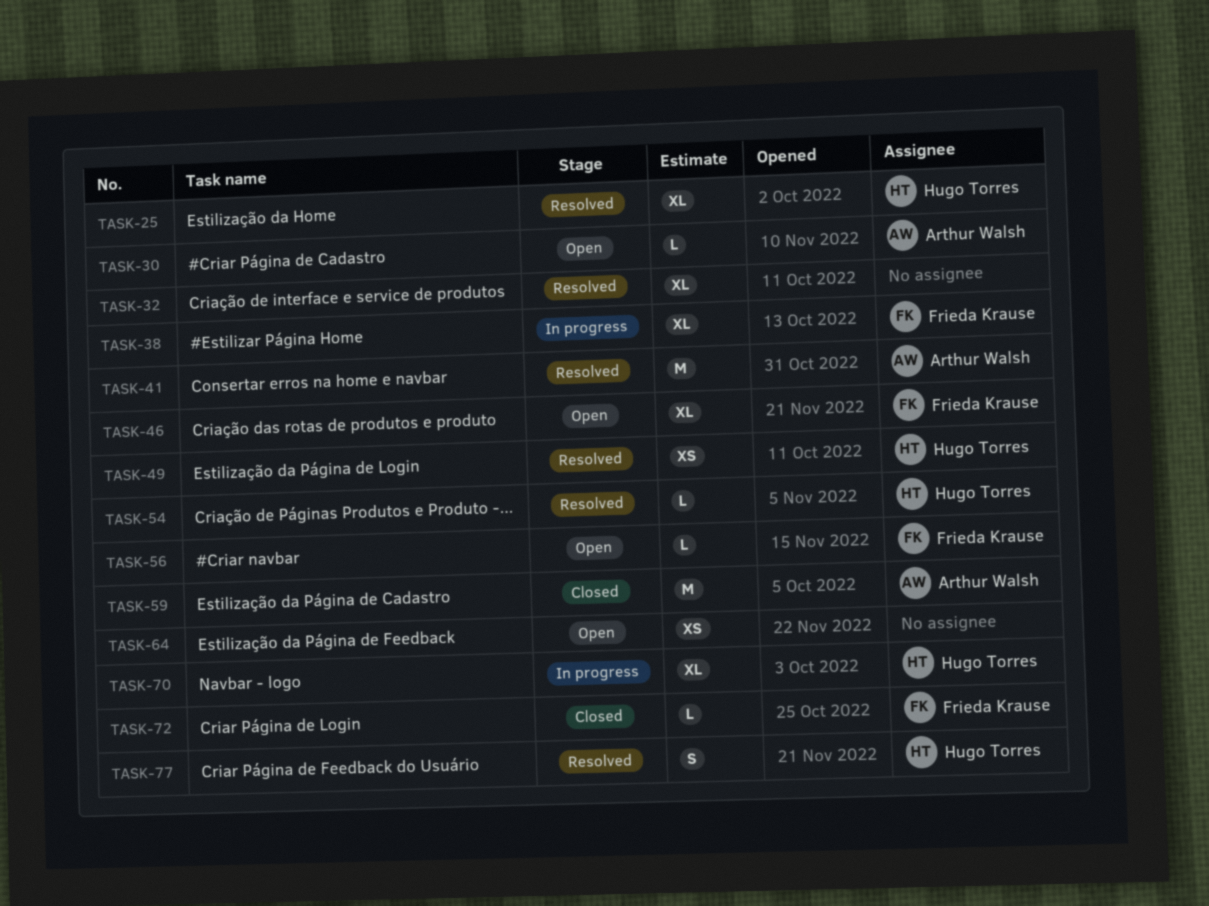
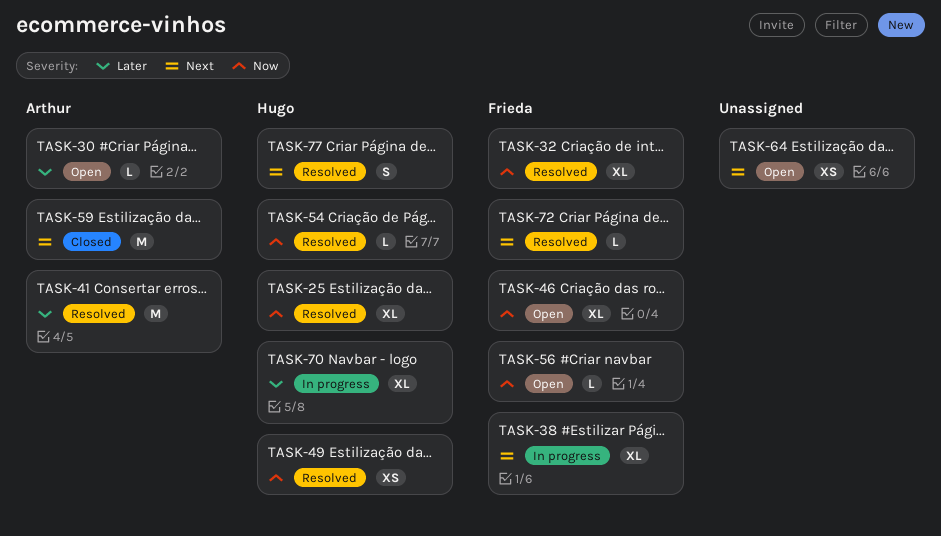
TASK-32, owner: none -> Frieda Krause
TASK-72, status: Closed -> Resolved

